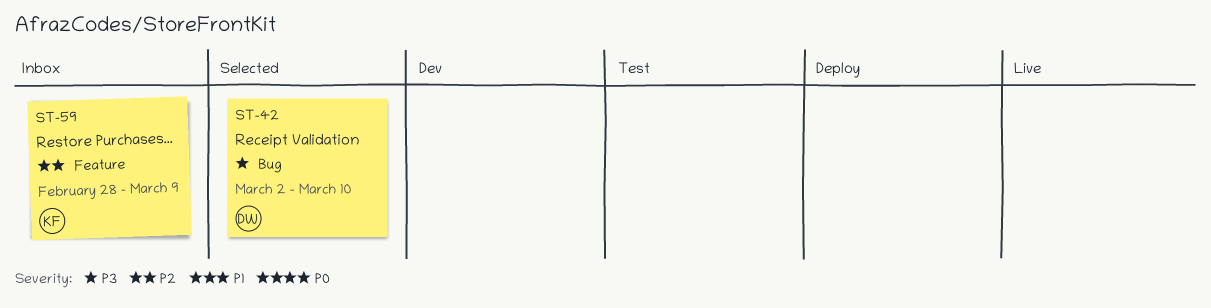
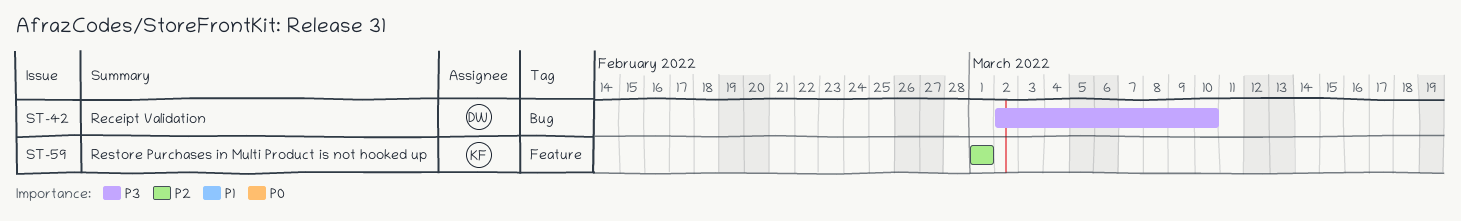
ST-59, start: Feb 28 -> Mar 1
ST-59, due: Mar 9 -> Mar 1

